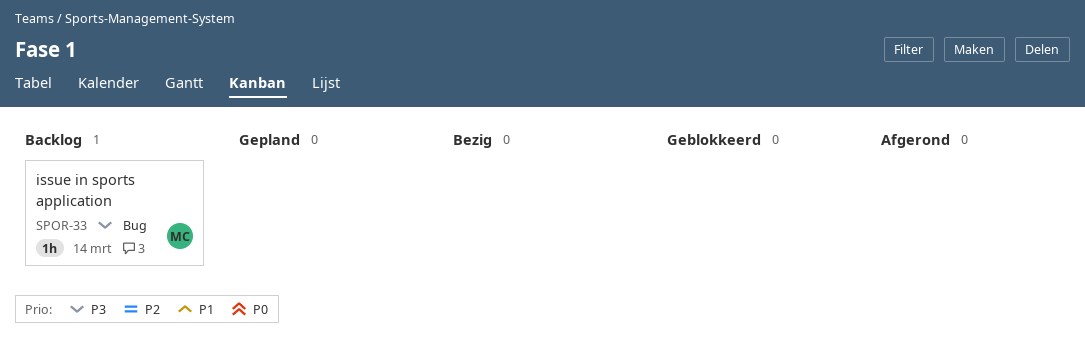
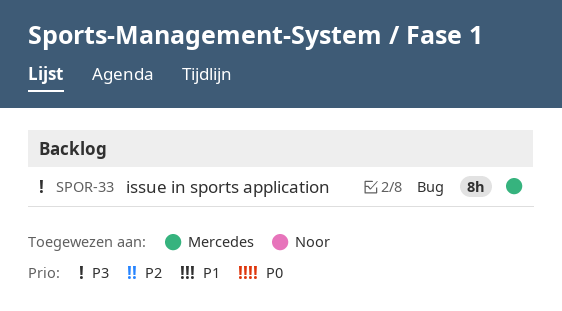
SPOR-33, estimate: 1h -> 8h

